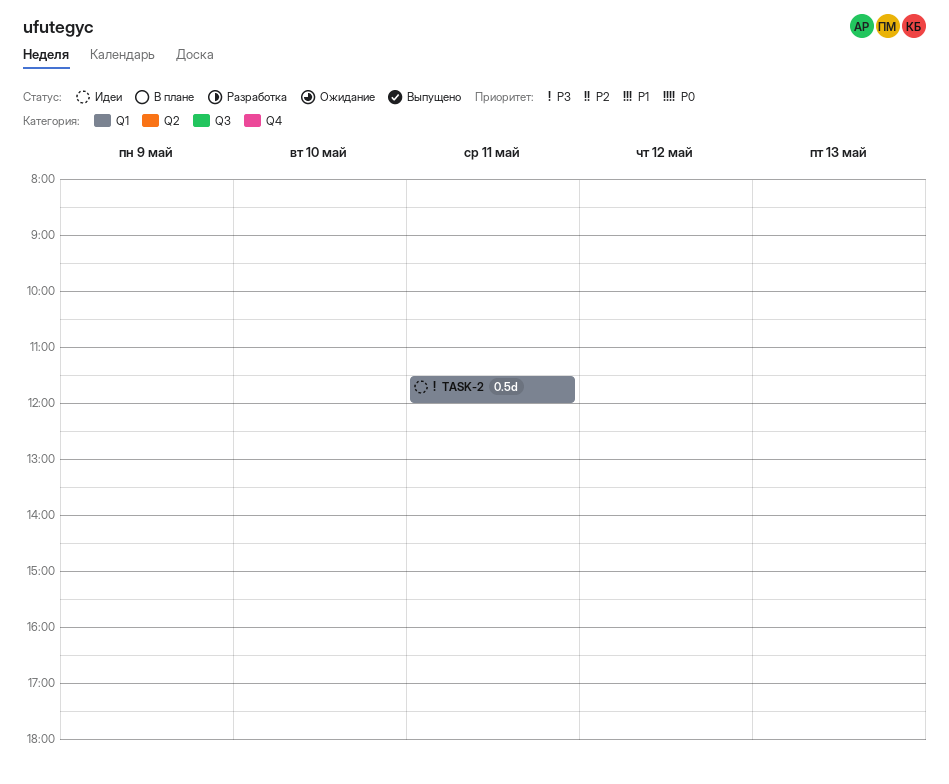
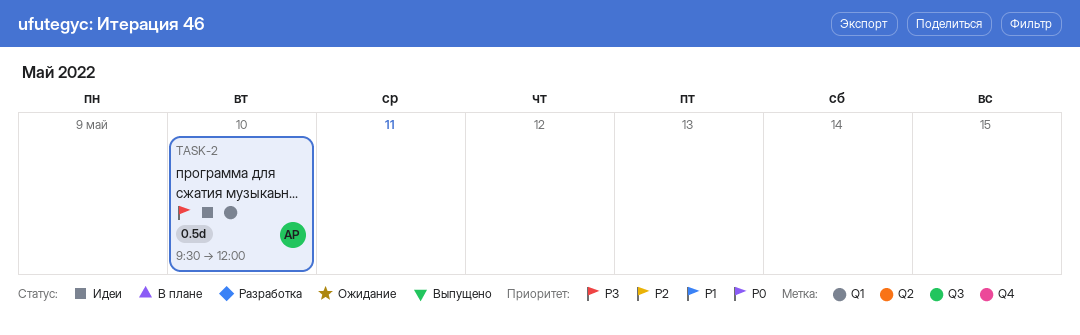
TASK-2, day: May 11 -> May 10
TASK-2, begins: 11:30 -> 09:30

